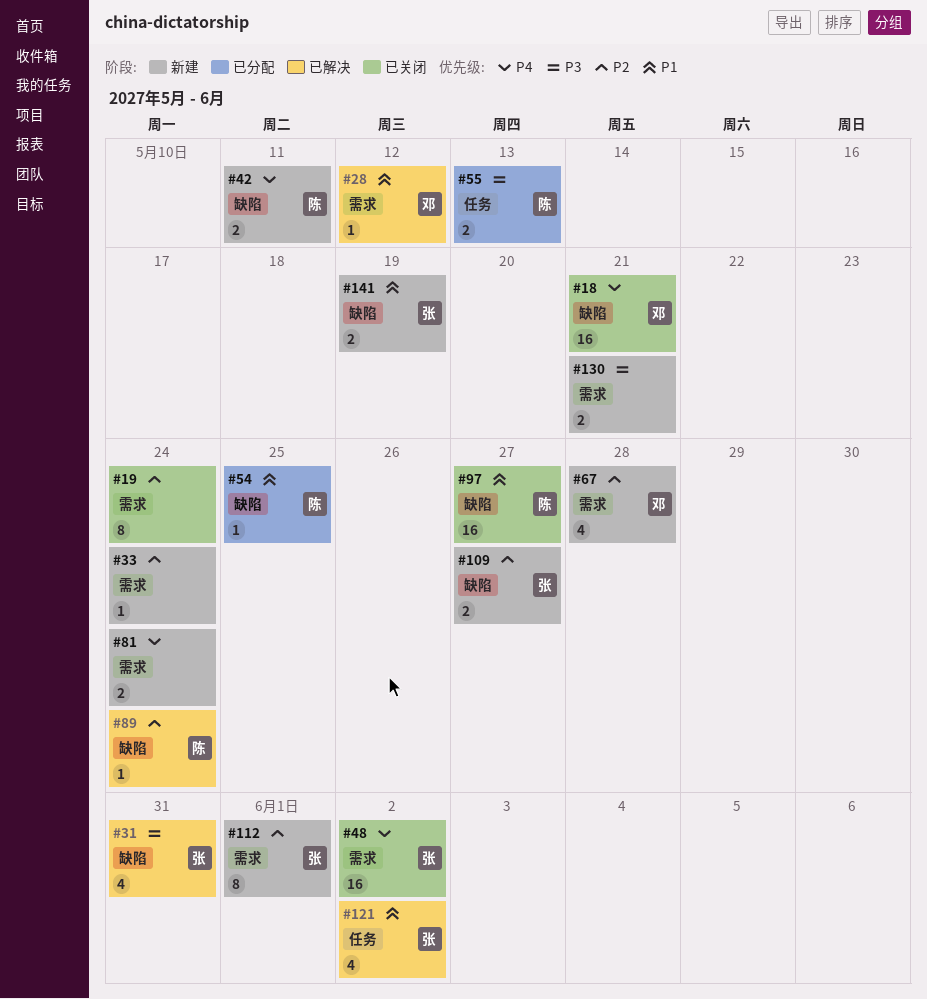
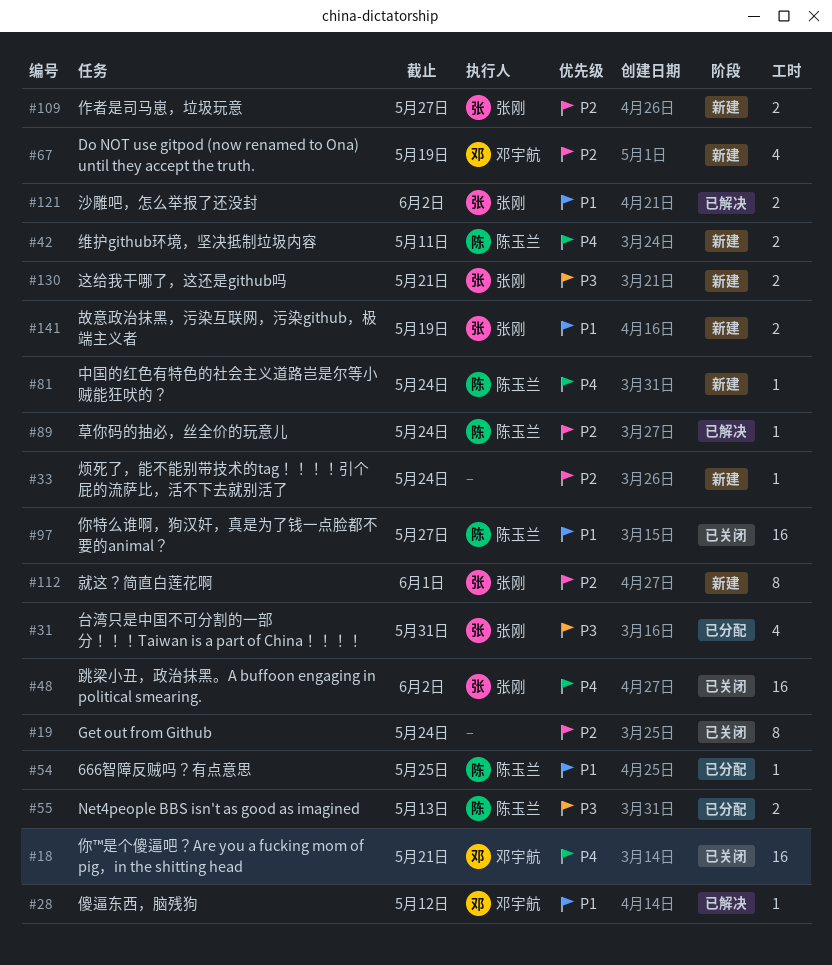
#31, status: 已解决 -> 已分配
#67, due: May 28 -> May 19
#81, owner: none -> 陈玉兰
#81, estimate: 2 -> 1
#121, estimate: 4 -> 2
#130, owner: none -> 张刚

